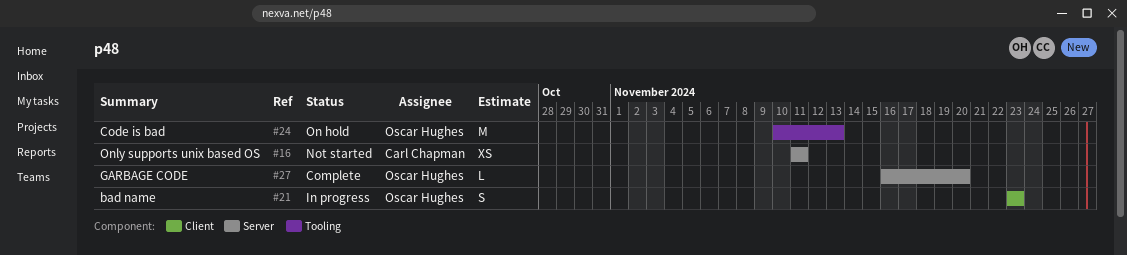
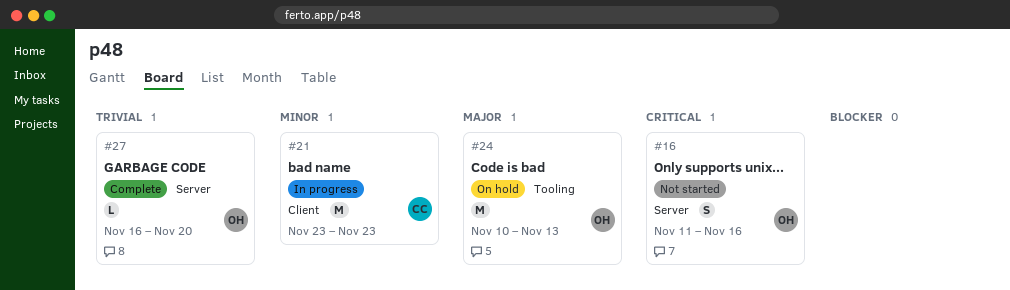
#16, owner: Carl Chapman -> Oscar Hughes
#16, estimate: XS -> S
#16, due: Nov 11 -> Nov 16
#21, owner: Oscar Hughes -> Carl Chapman
#21, estimate: S -> M

